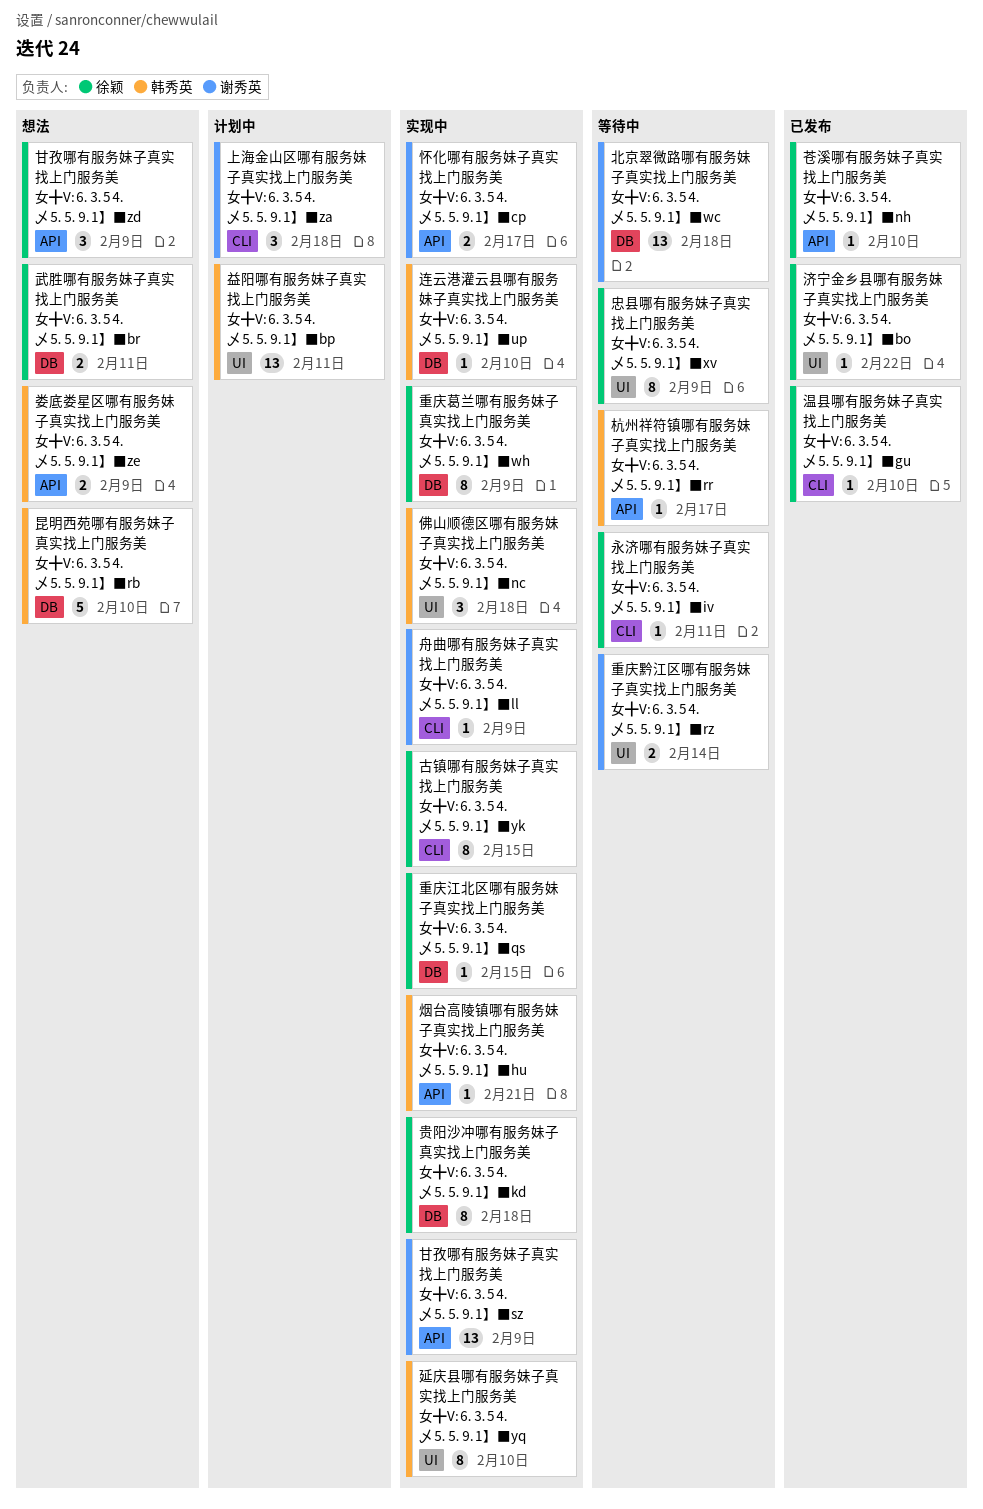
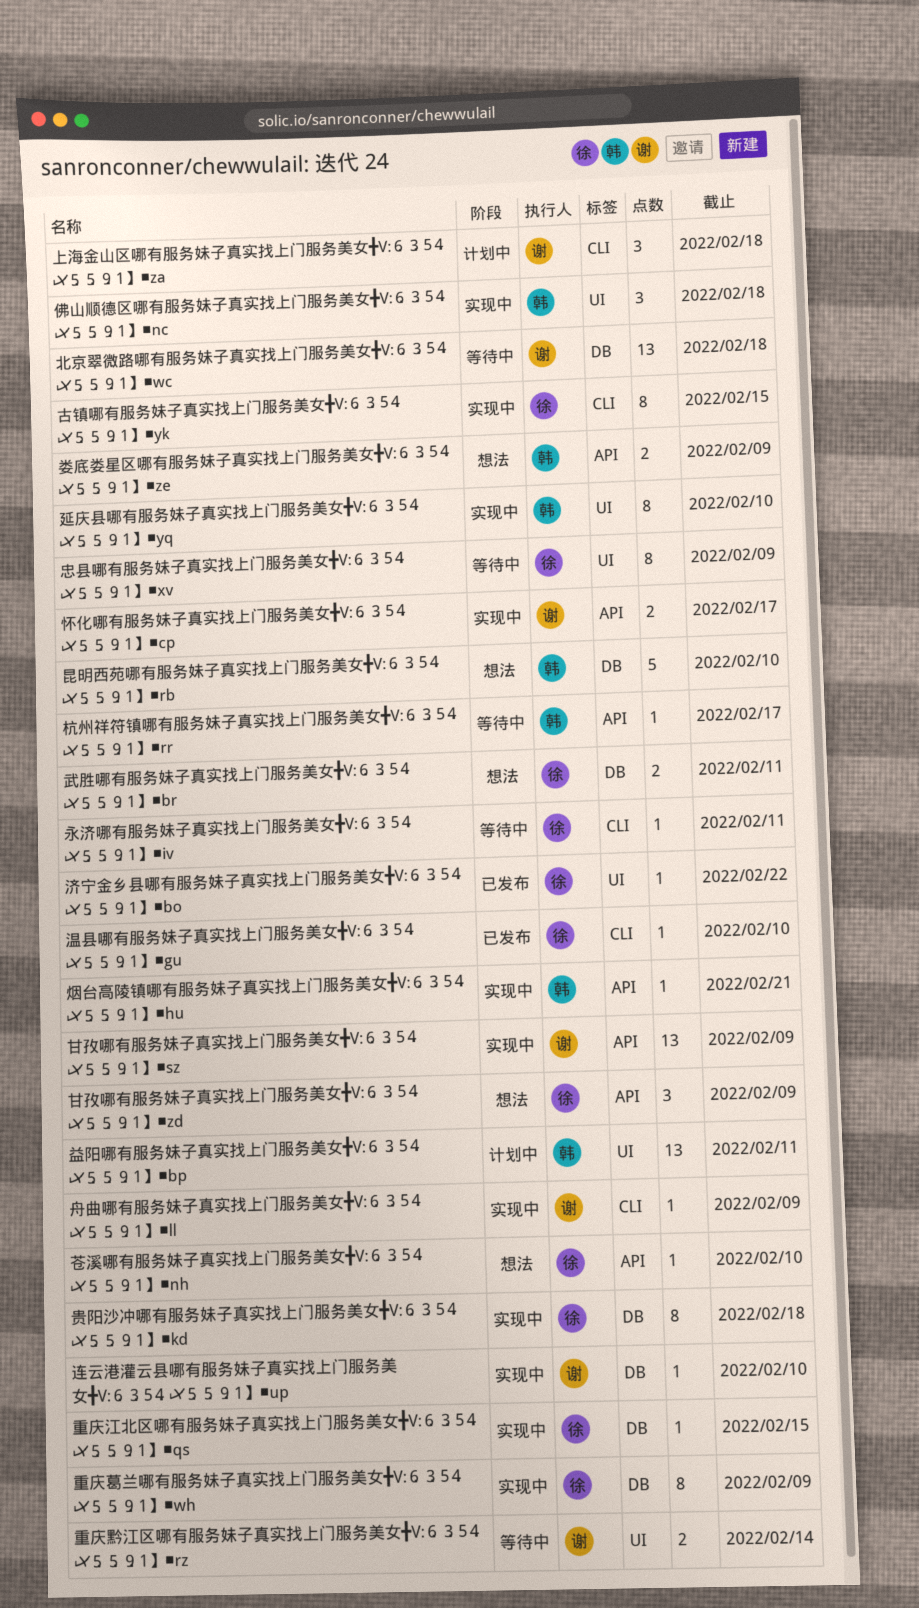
苍溪哪有服务妹子真实找上门服务美女╋V:⒍⒊5⒋乄⒌⒌⒐1】■nh, status: 已发布 -> 想法
连云港灌云县哪有服务妹子真实找上门服务美女╋V:⒍⒊5⒋乄⒌⒌⒐1】■up, owner: 韩秀英 -> 谢秀英

